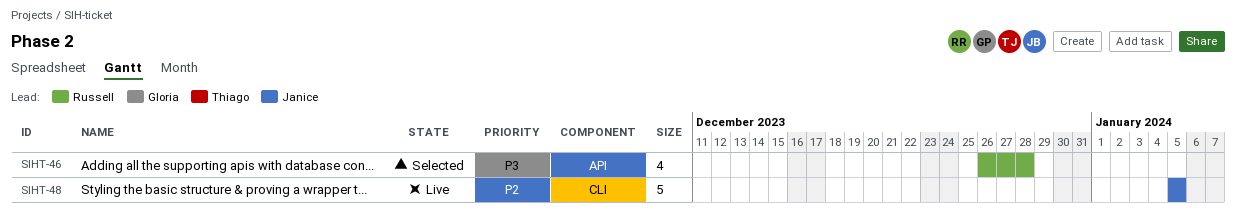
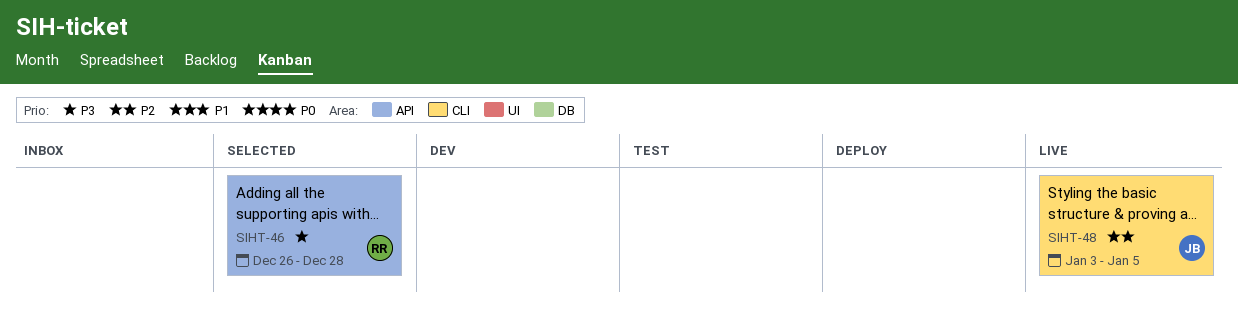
SIHT-48, start: Jan 5 -> Jan 3

